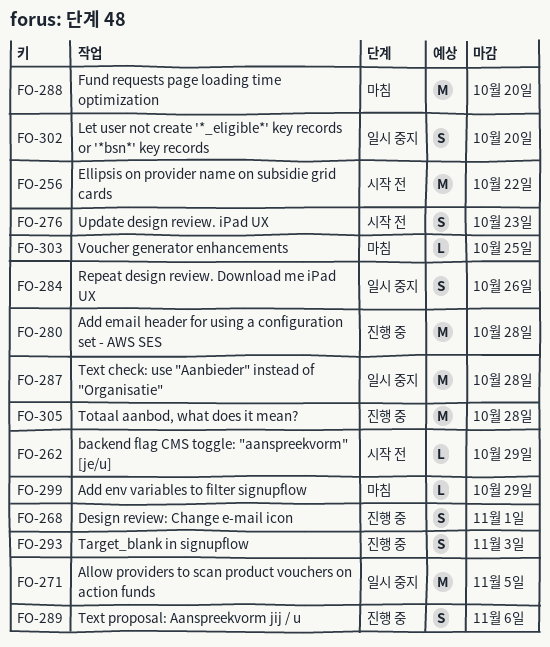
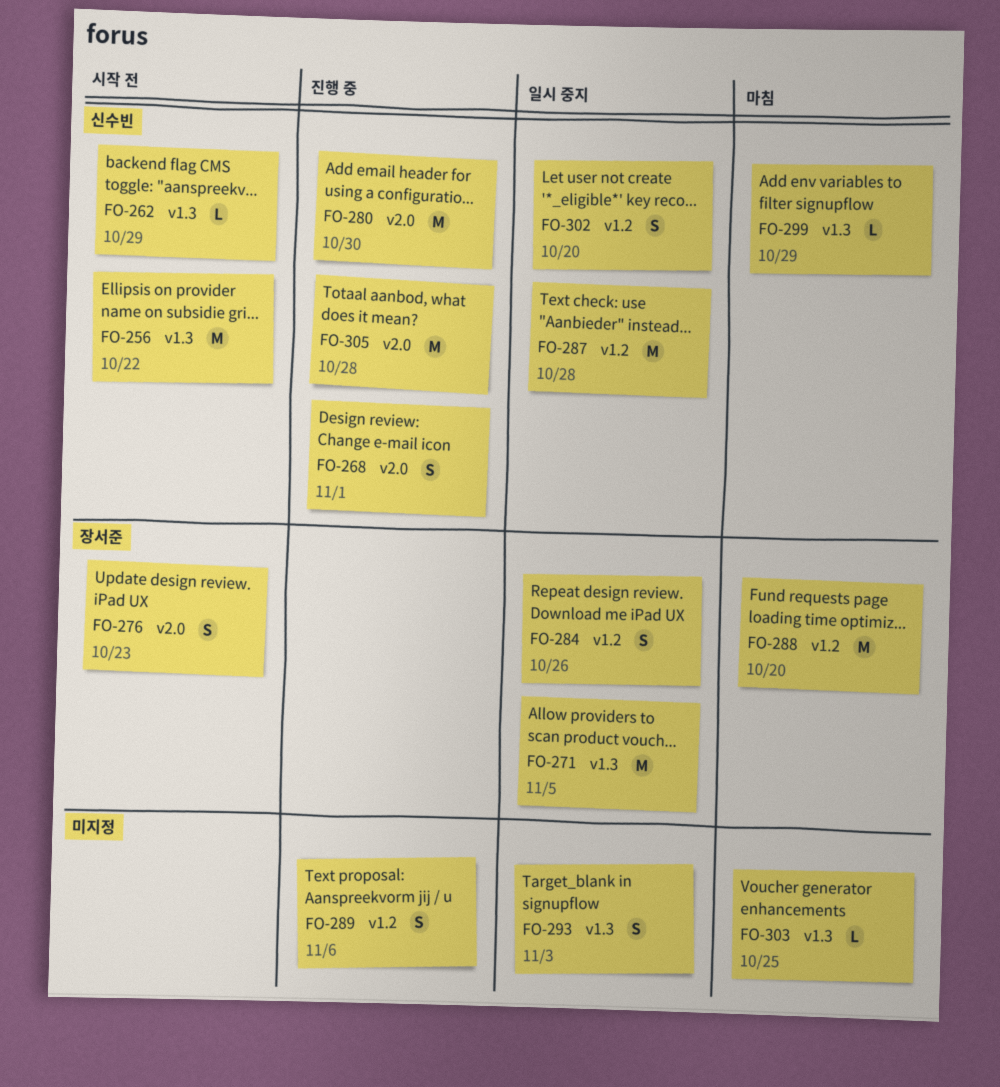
FO-280, due: Oct 28 -> Oct 30
FO-293, status: 진행 중 -> 일시 중지

